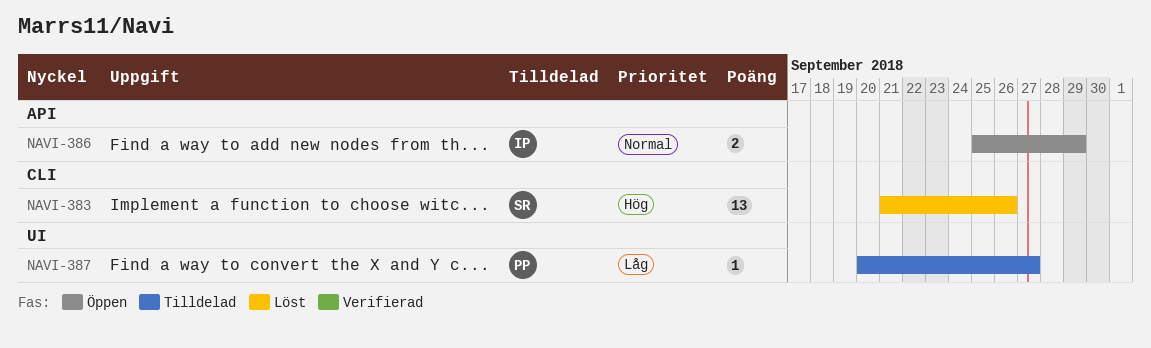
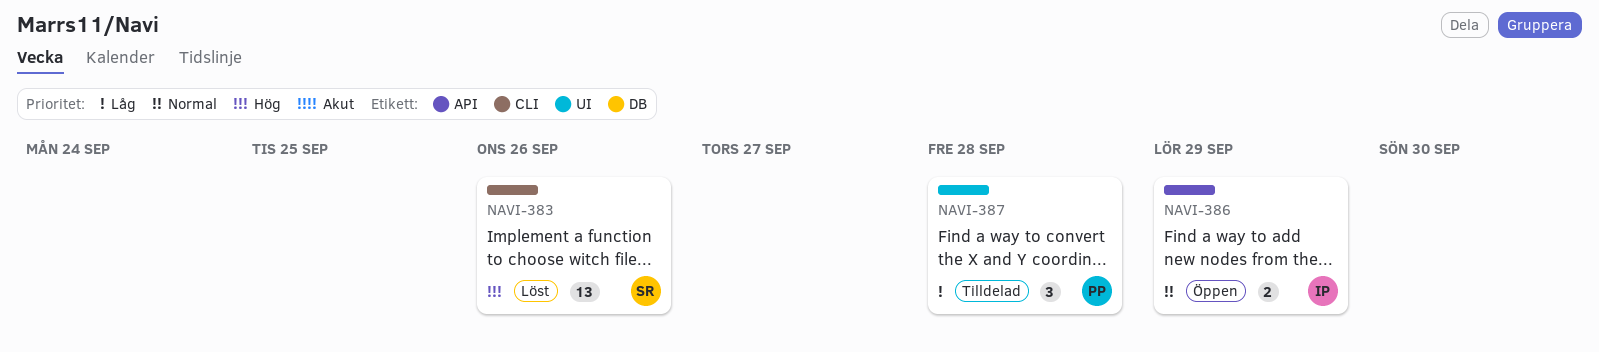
NAVI-387, estimate: 1 -> 3
NAVI-387, due: Sep 27 -> Sep 28

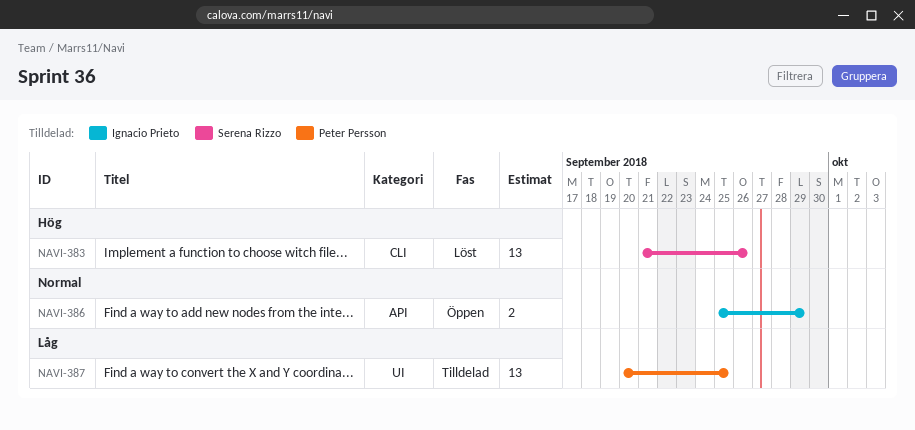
NAVI-387, estimate: 3 -> 13
NAVI-387, due: Sep 28 -> Sep 25

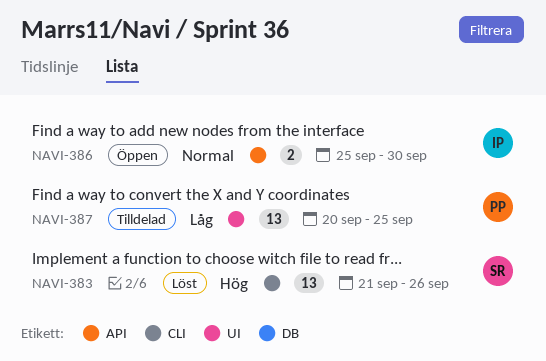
NAVI-386, due: Sep 29 -> Sep 30

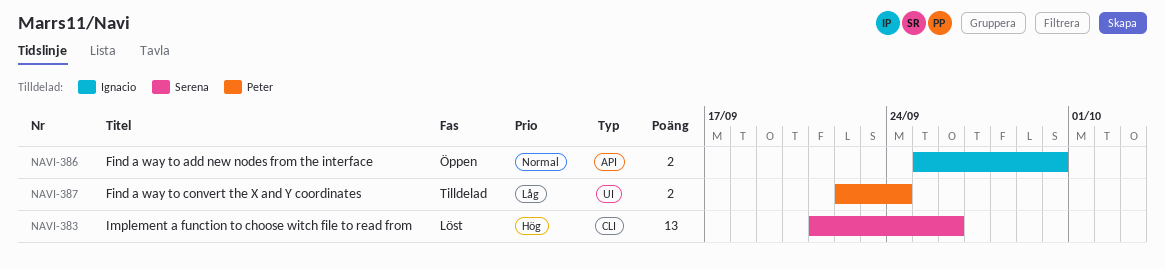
NAVI-387, estimate: 13 -> 2
NAVI-387, start: Sep 20 -> Sep 22
NAVI-387, due: Sep 25 -> Sep 24

